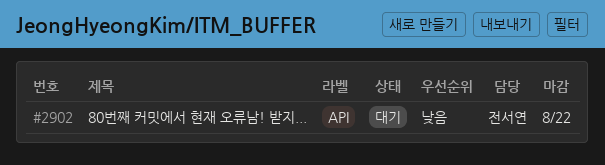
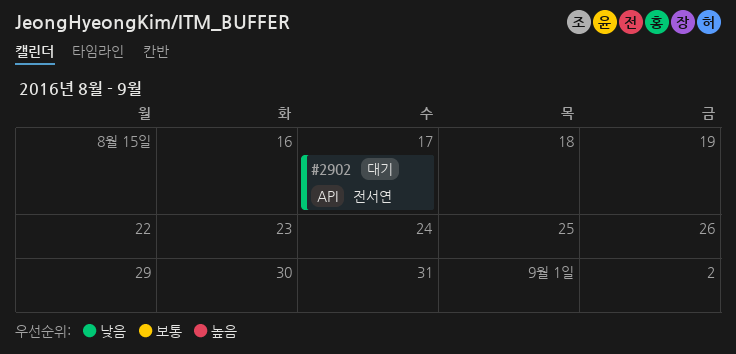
#2902, due: Aug 22 -> Aug 17

